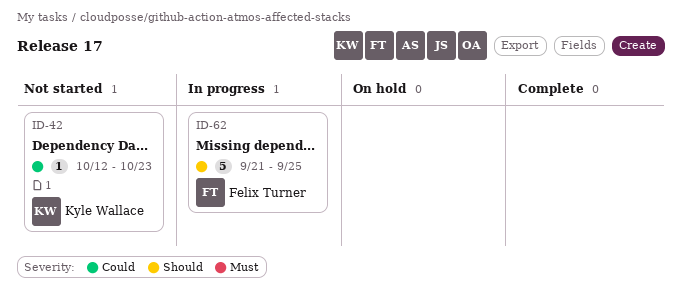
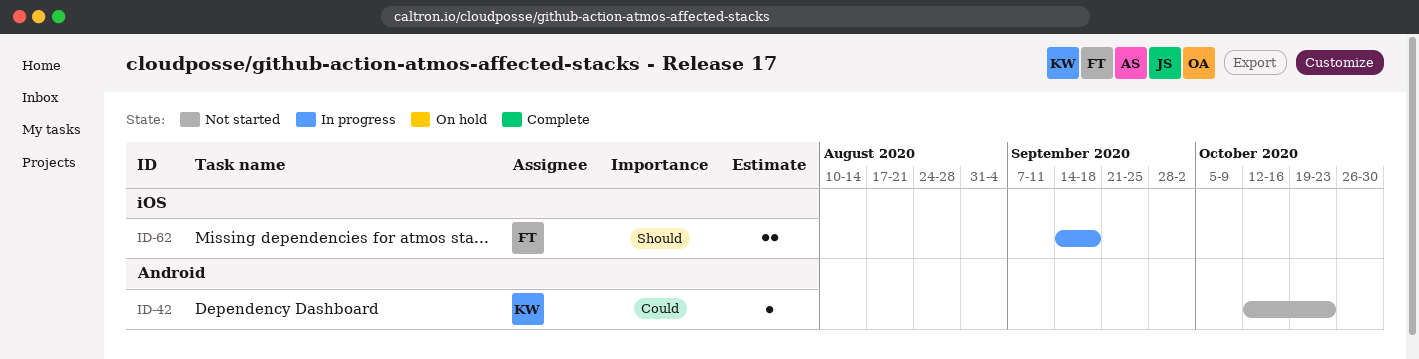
ID-62, estimate: 5 -> 2
ID-62, start: Sep 21 -> Sep 14
ID-62, due: Sep 25 -> Sep 18

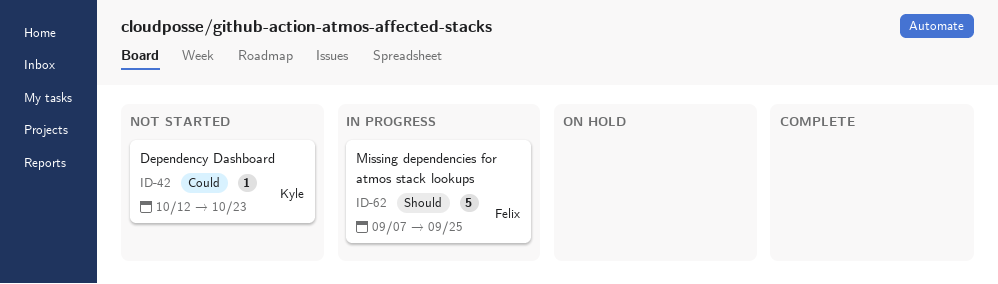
ID-62, estimate: 2 -> 5
ID-62, start: Sep 14 -> Sep 7
ID-62, due: Sep 18 -> Sep 25

